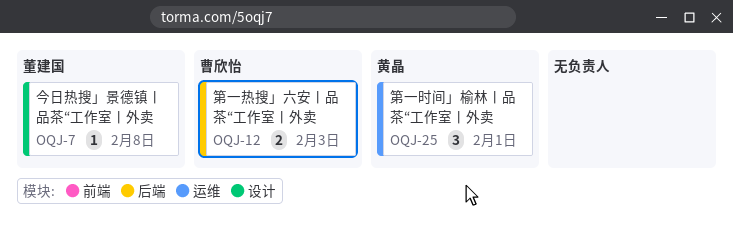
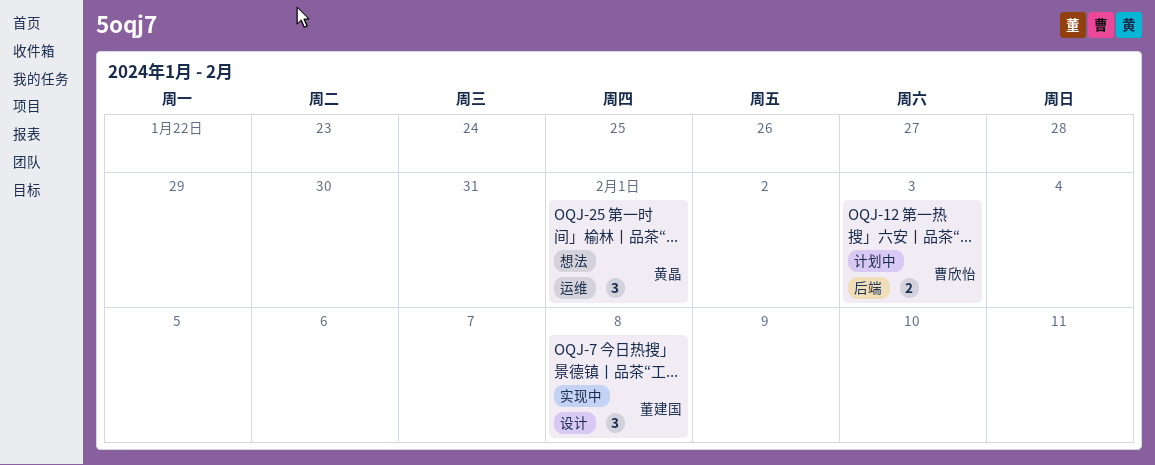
OQJ-7, estimate: 1 -> 3

